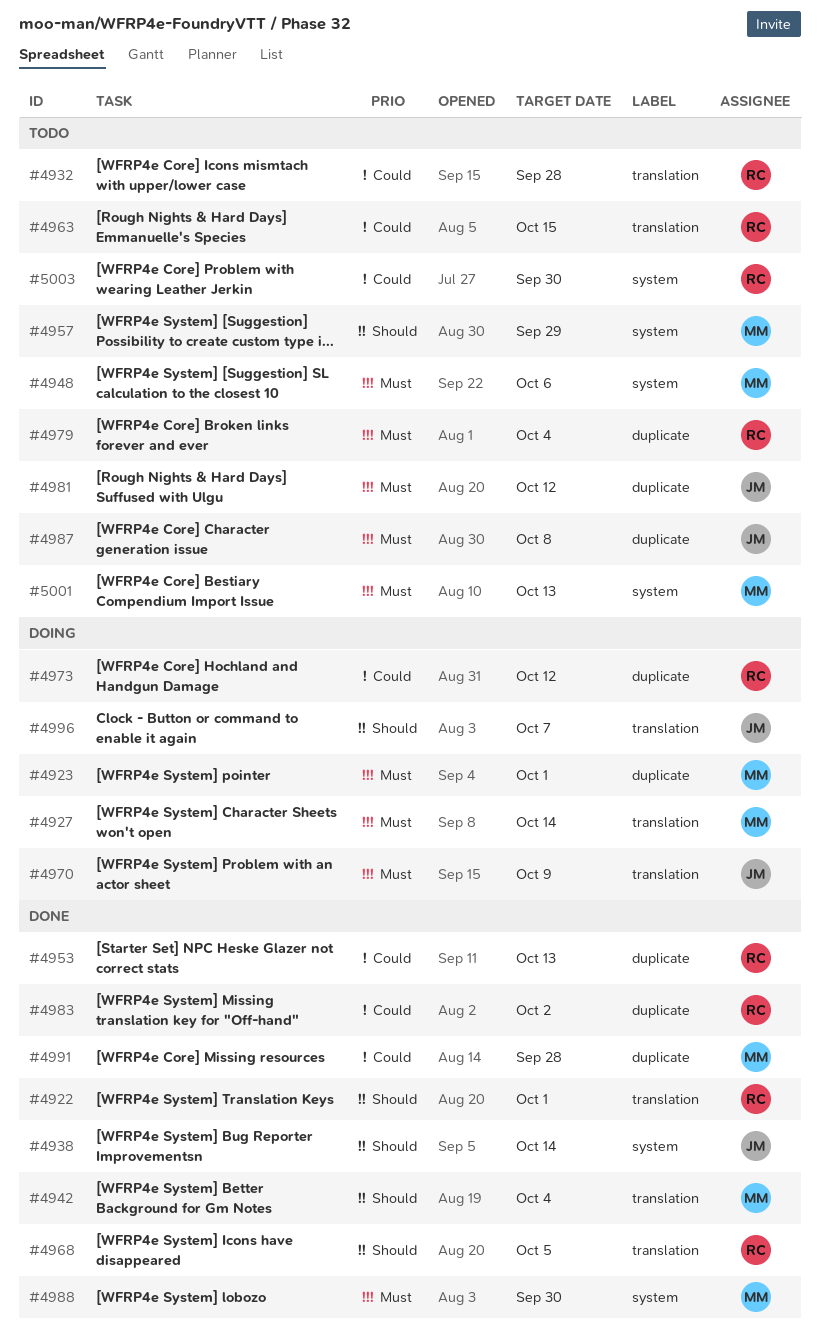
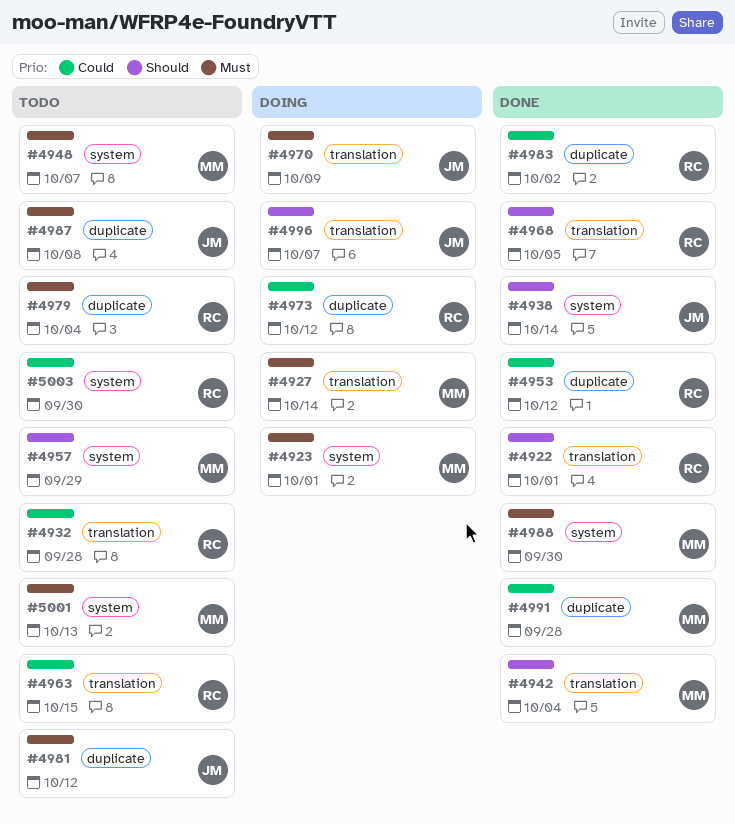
#4923, label: duplicate -> system
#4948, due: Oct 6 -> Oct 7
#4953, due: Oct 13 -> Oct 12

